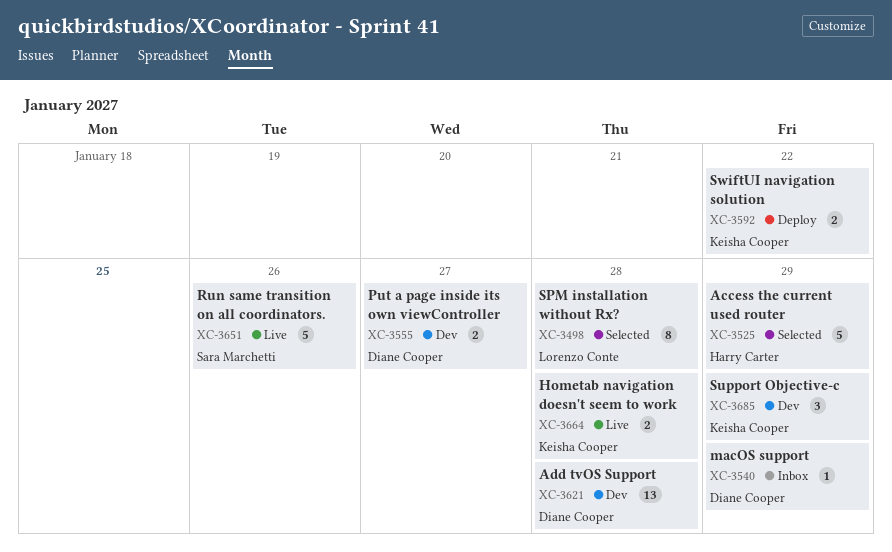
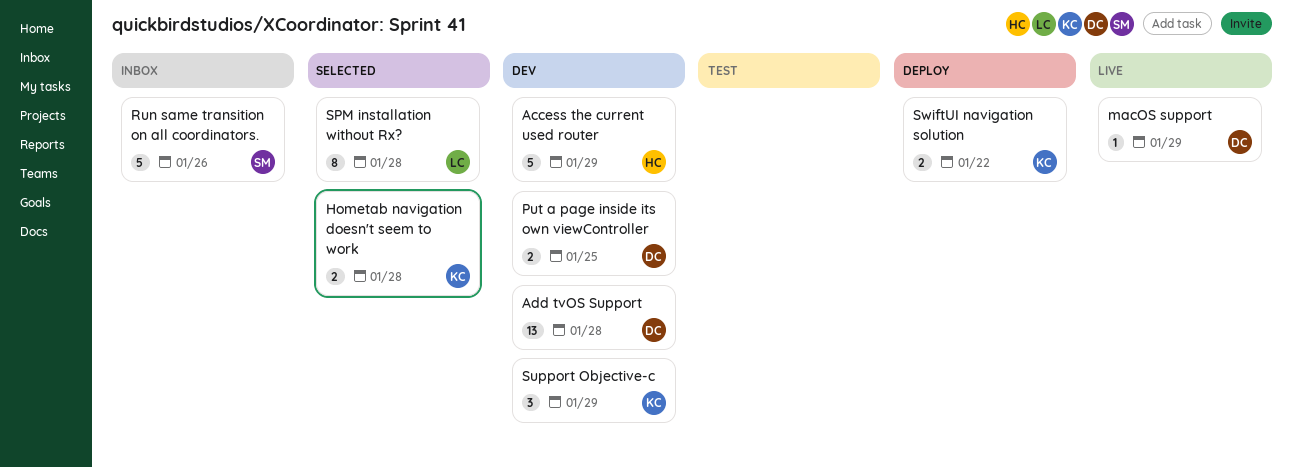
Access the current used router, status: Selected -> Dev
Hometab navigation doesn't seem to work, status: Live -> Selected
macOS support, status: Inbox -> Live
Put a page inside its own viewController, due: Jan 27 -> Jan 25
Run same transition on all coordinators., status: Live -> Inbox

